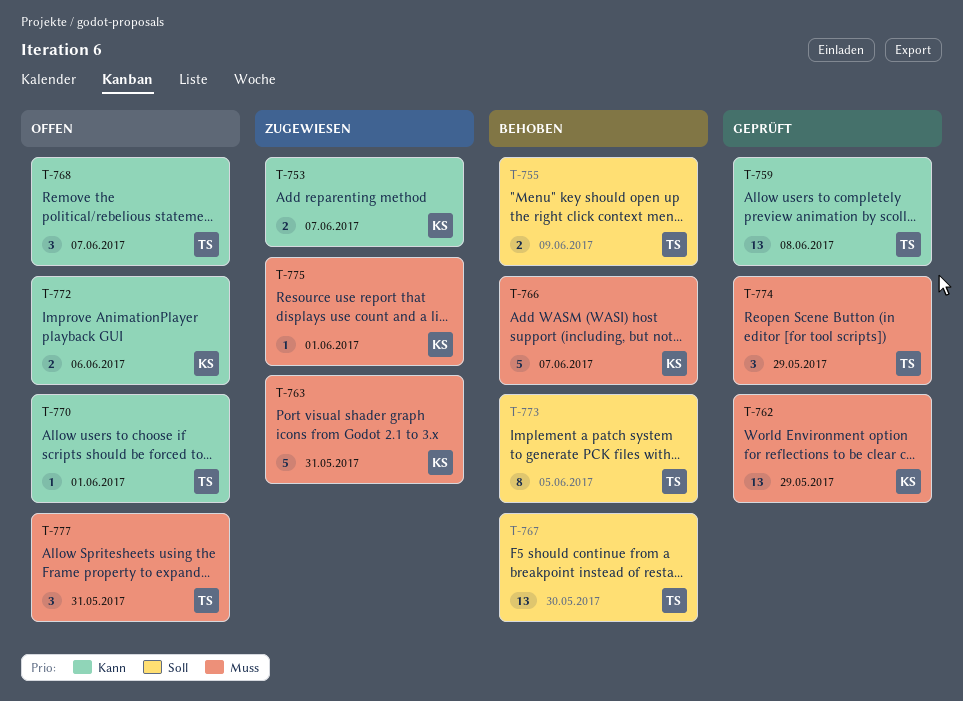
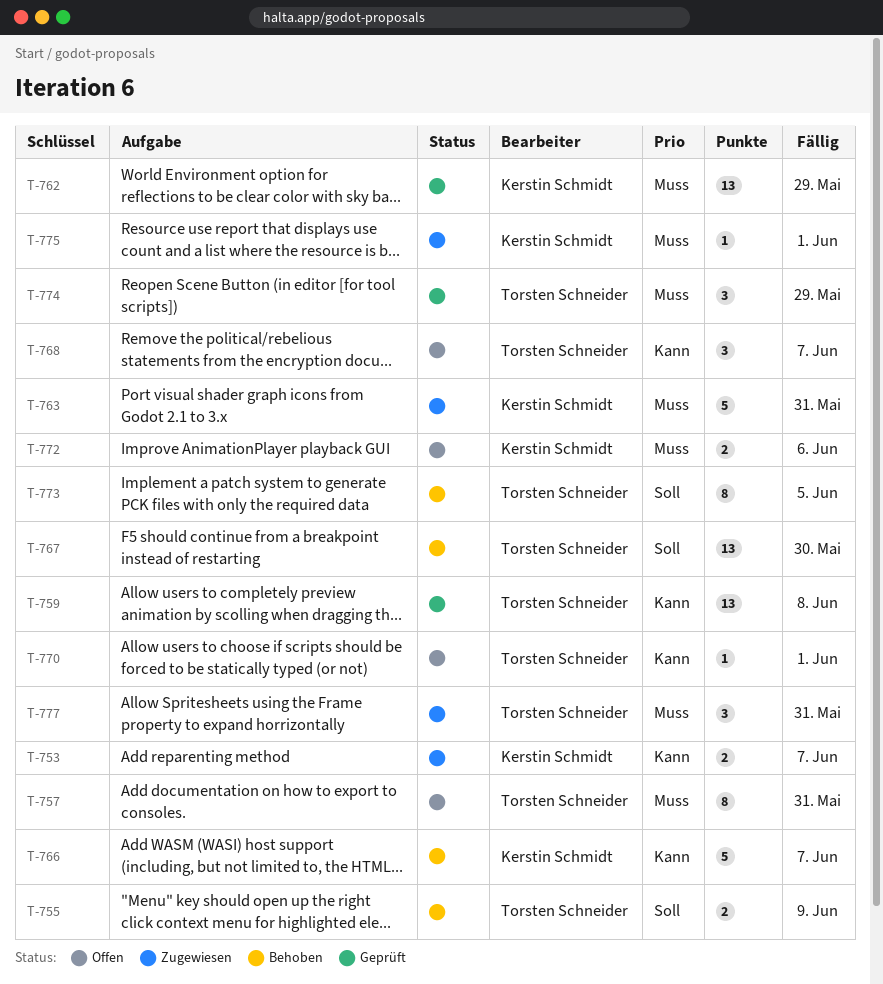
T-757: none -> present
T-766, priority: Muss -> Kann
T-772, priority: Kann -> Muss
T-777, status: Offen -> Zugewiesen

